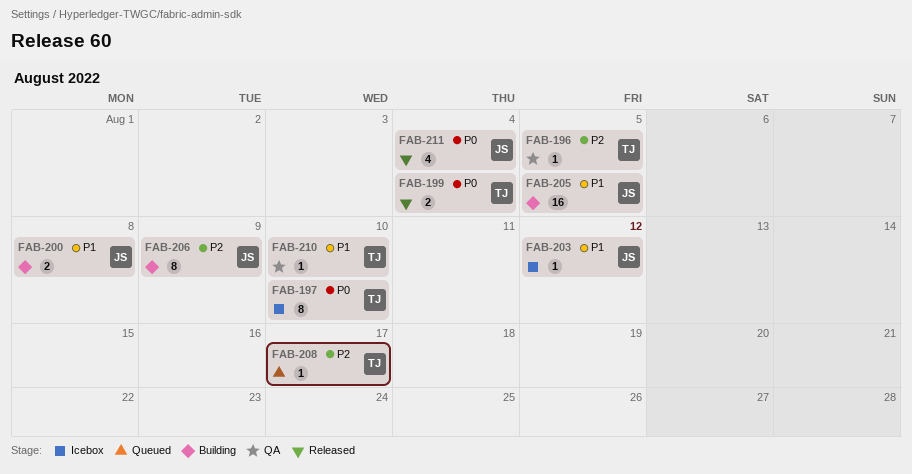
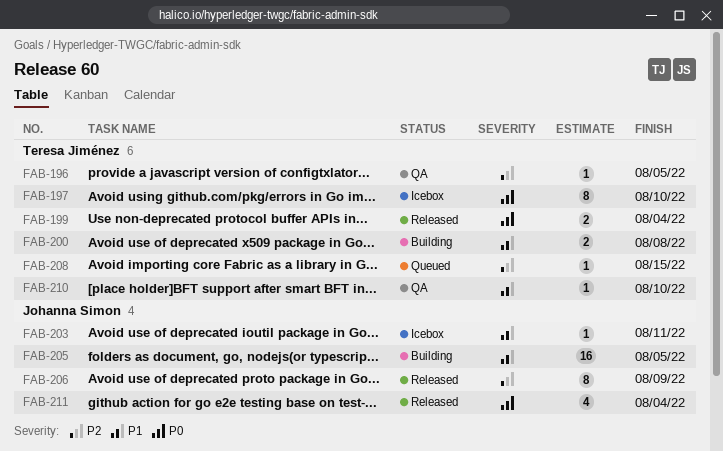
FAB-200, owner: Johanna Simon -> Teresa Jiménez
FAB-203, due: Aug 12 -> Aug 11
FAB-206, status: Building -> Released
FAB-208, due: Aug 17 -> Aug 15

